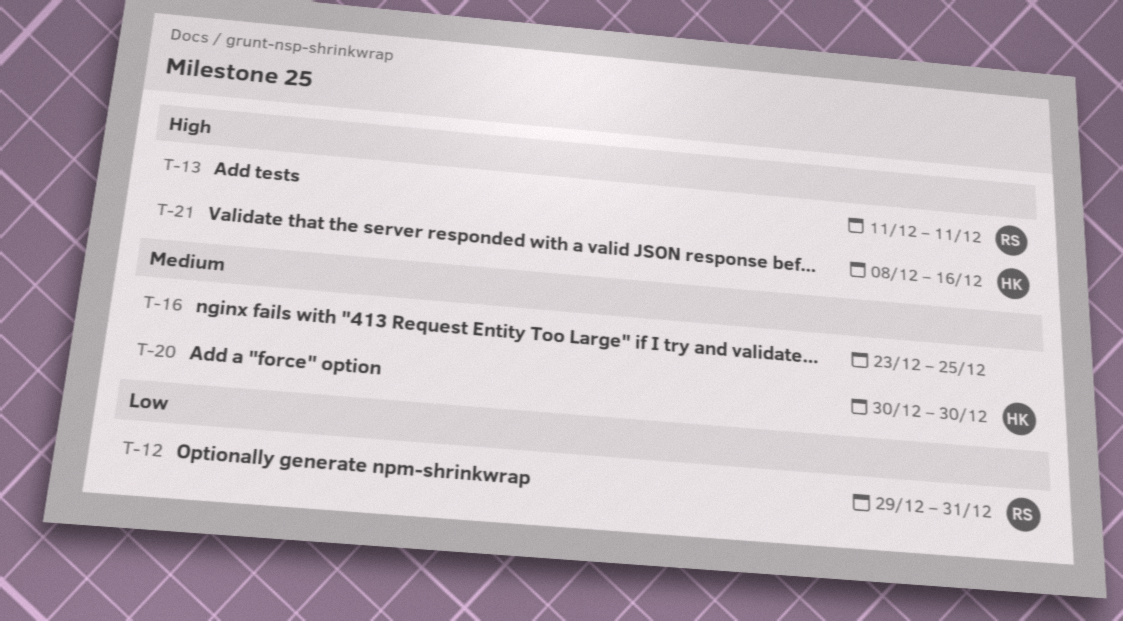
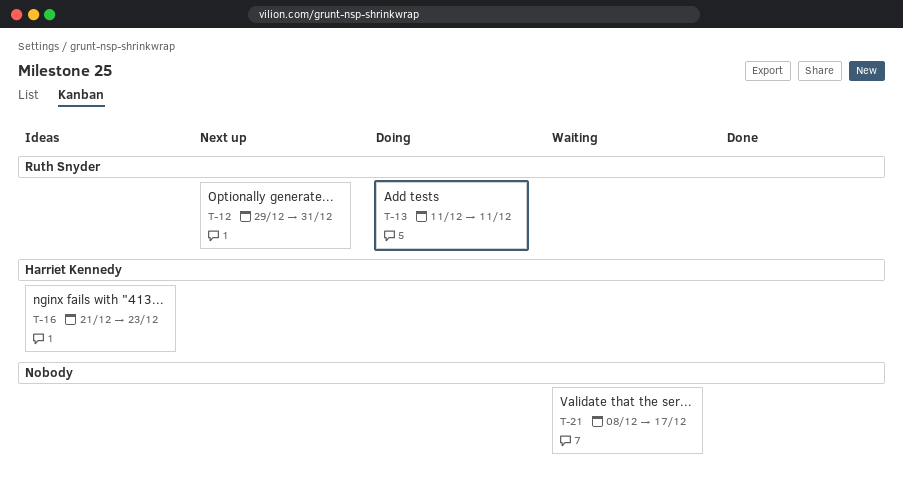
T-16, owner: none -> Harriet Kennedy
T-16, start: Dec 23 -> Dec 21
T-16, due: Dec 25 -> Dec 23
T-20: present -> none
T-21, owner: Harriet Kennedy -> none
T-21, due: Dec 16 -> Dec 17

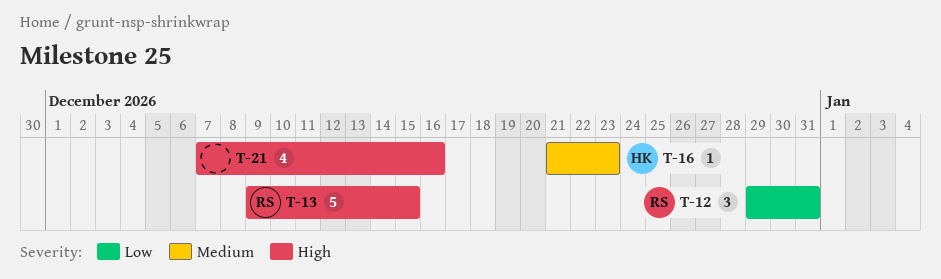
T-13, start: Dec 11 -> Dec 9
T-13, due: Dec 11 -> Dec 15
T-21, start: Dec 8 -> Dec 7
T-21, due: Dec 17 -> Dec 16

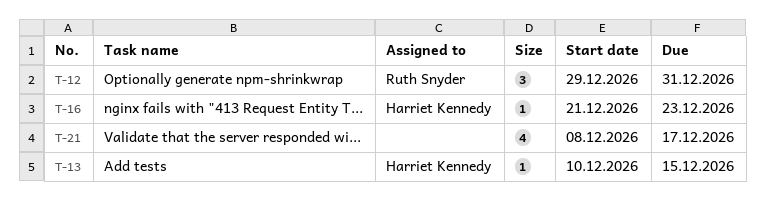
T-13, owner: Ruth Snyder -> Harriet Kennedy
T-13, estimate: 5 -> 1
T-13, start: Dec 9 -> Dec 10
T-21, start: Dec 7 -> Dec 8
T-21, due: Dec 16 -> Dec 17

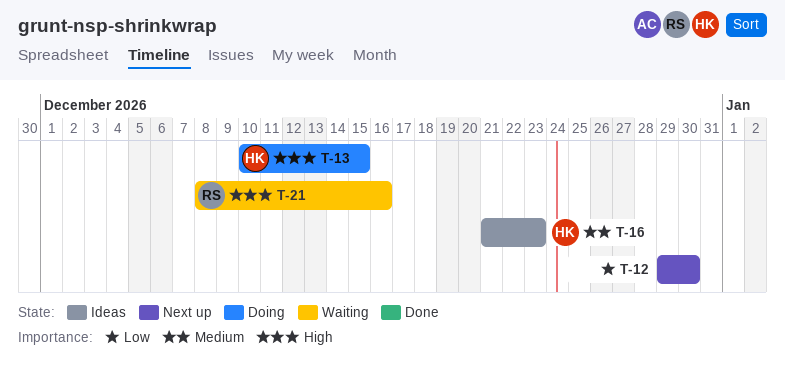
T-12, owner: Ruth Snyder -> none
T-12, due: Dec 31 -> Dec 30
T-21, owner: none -> Ruth Snyder
T-21, due: Dec 17 -> Dec 16

